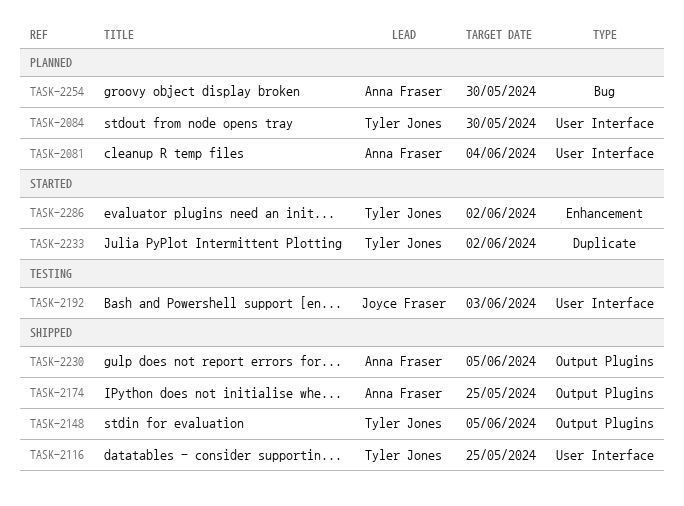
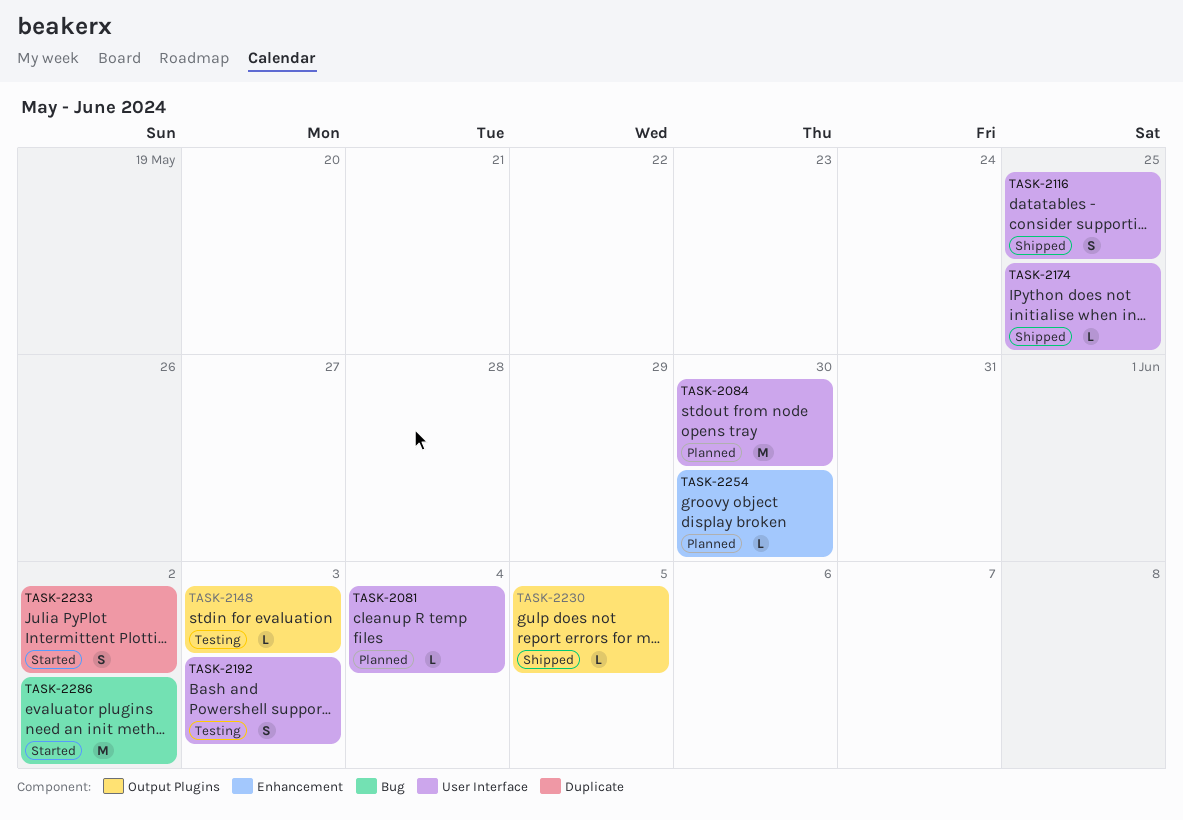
TASK-2148, status: Shipped -> Testing
TASK-2148, due: Jun 5 -> Jun 3
TASK-2174, label: Output Plugins -> User Interface
TASK-2254, label: Bug -> Enhancement
TASK-2286, label: Enhancement -> Bug

